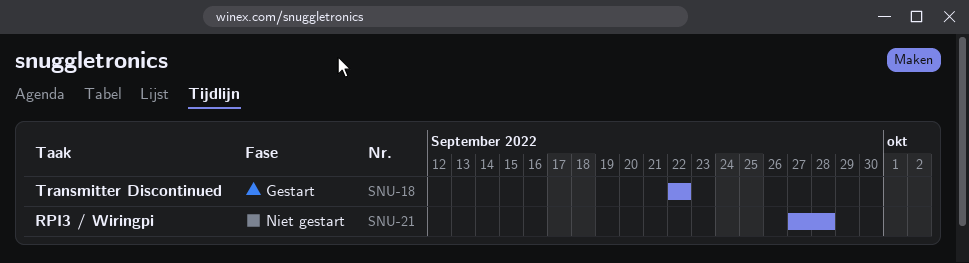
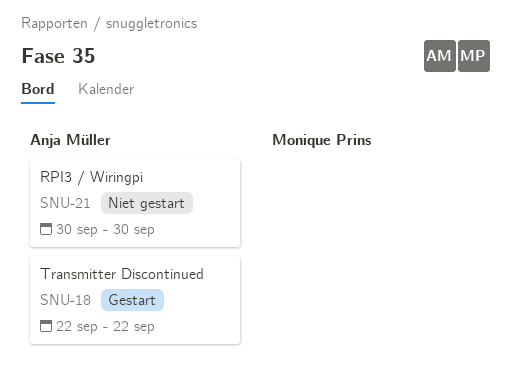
SNU-21, start: Sep 27 -> Sep 30
SNU-21, due: Sep 28 -> Sep 30

